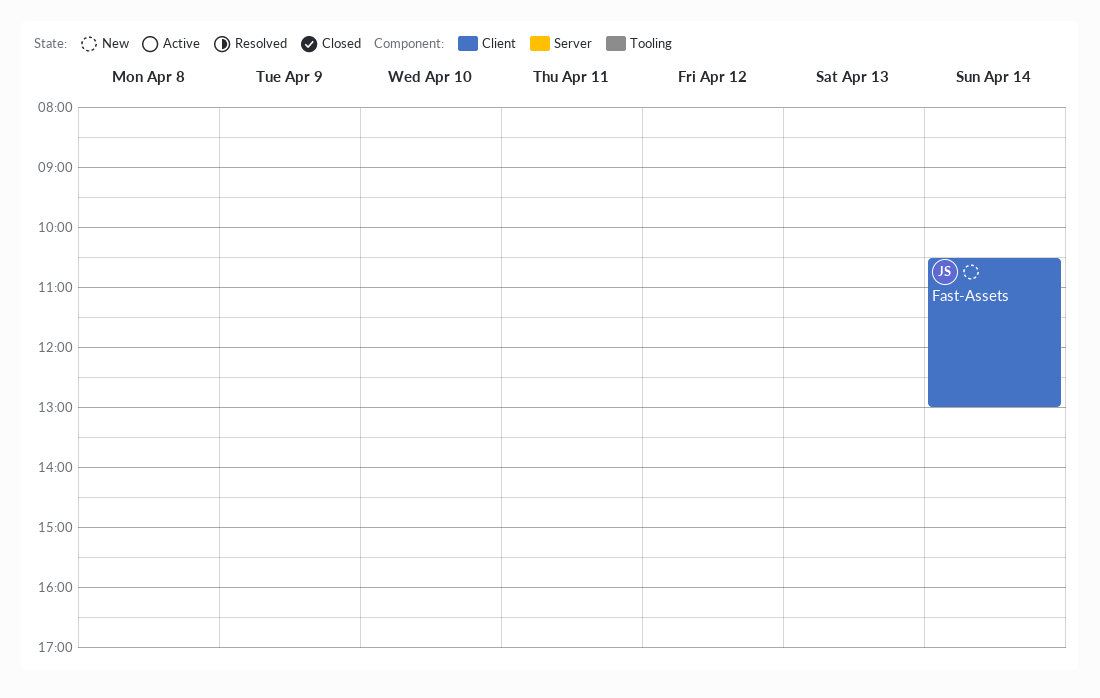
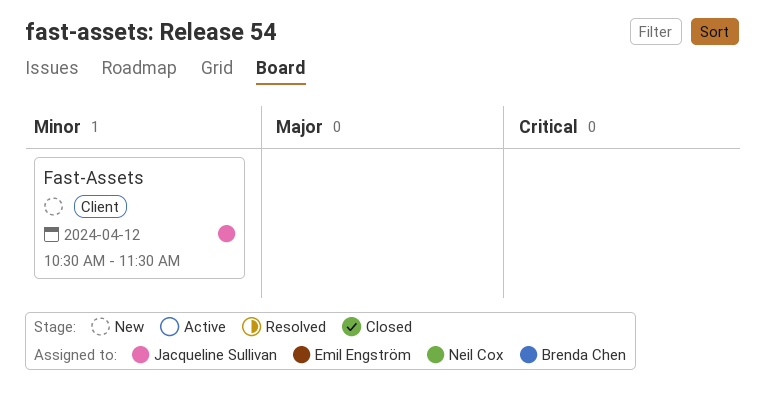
Fast-Assets, day: Apr 14 -> Apr 12
Fast-Assets, ends: 13:00 -> 11:30

